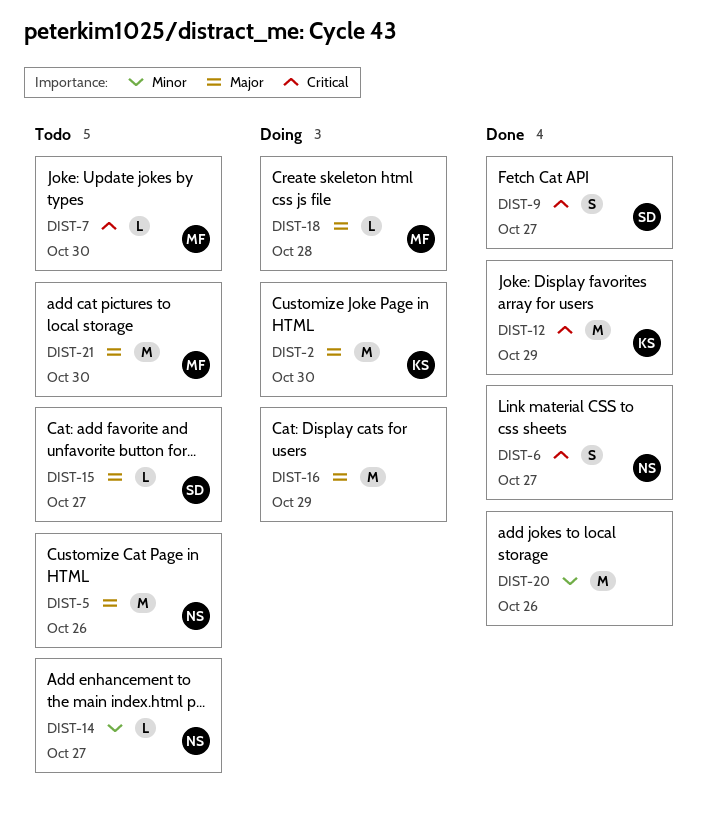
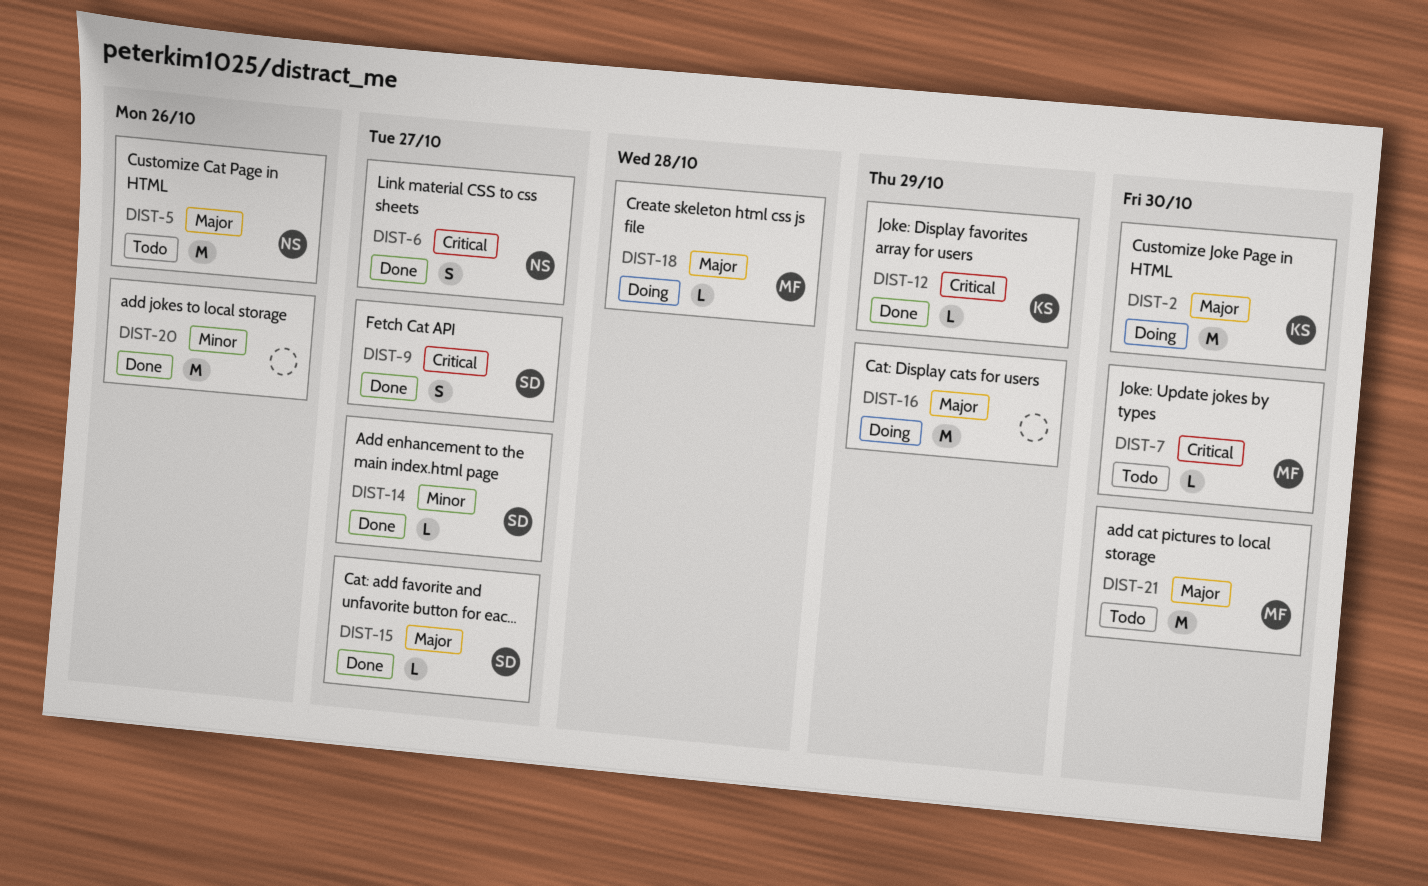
DIST-12, estimate: M -> L
DIST-14, status: Todo -> Done
DIST-14, owner: NS -> SD
DIST-15, status: Todo -> Done

